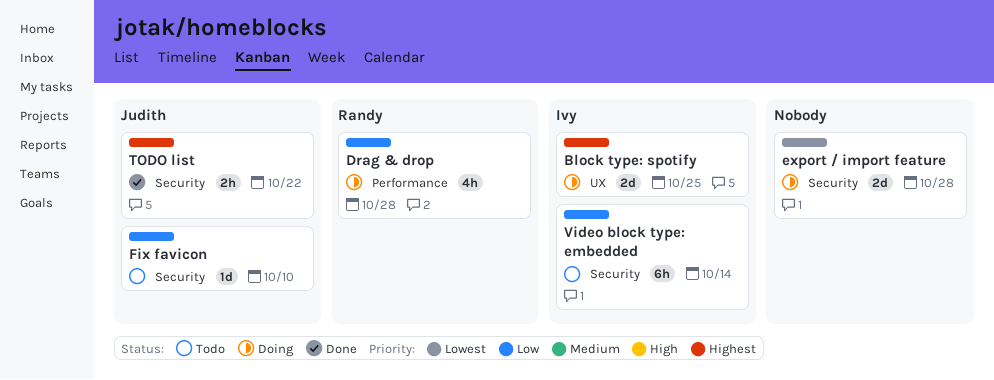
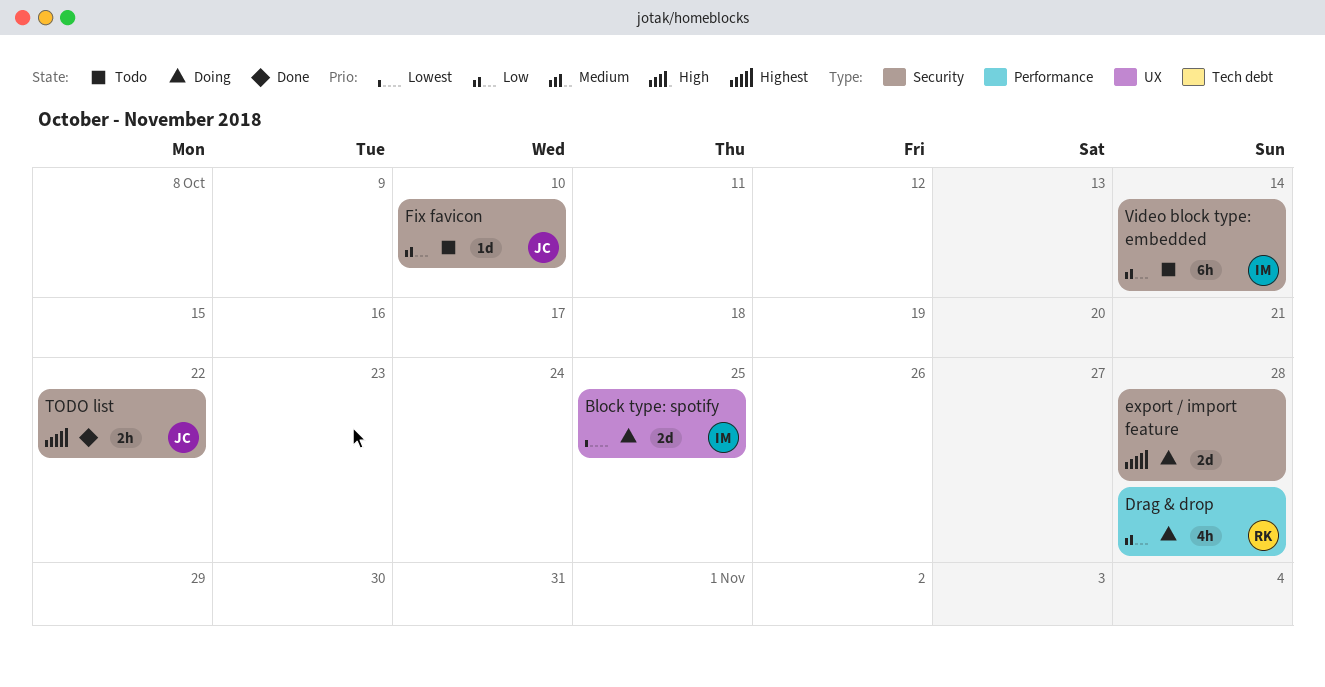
Block type: spotify, priority: Highest -> Lowest
export / import feature, priority: Lowest -> Highest

